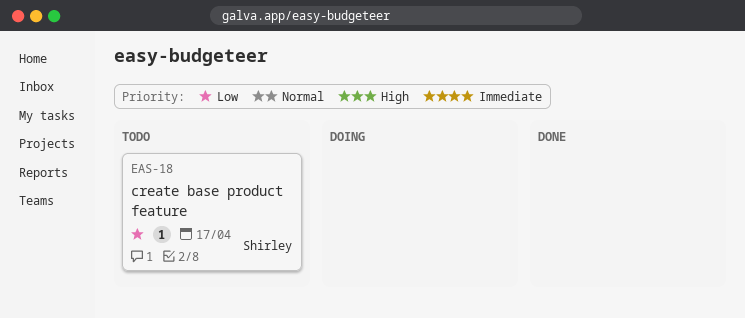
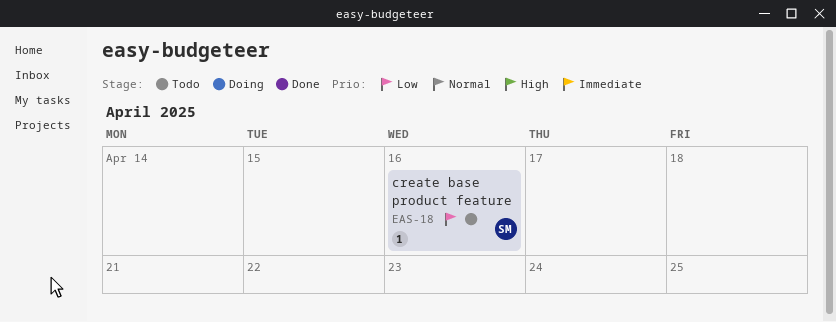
EAS-18, due: Apr 17 -> Apr 16

